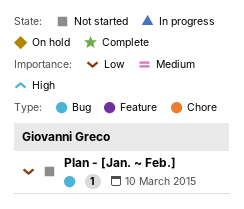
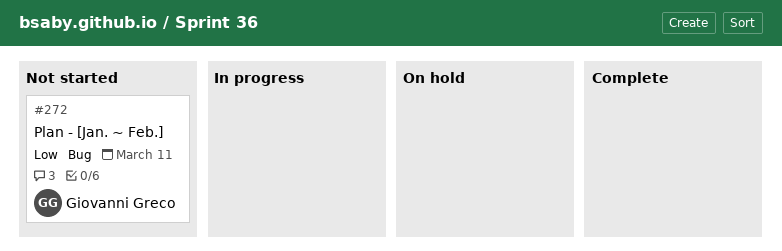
Plan - [Jan. ~ Feb.], due: Mar 10 -> Mar 11

